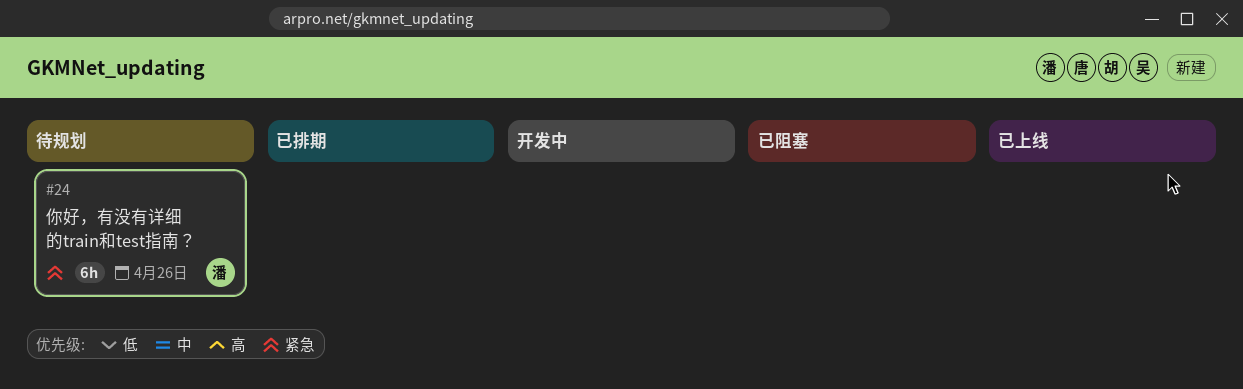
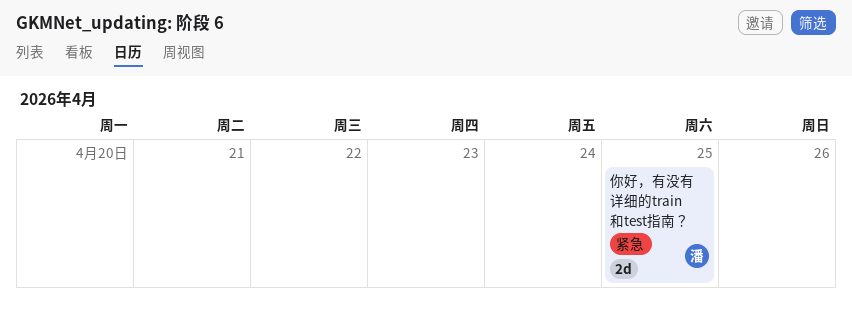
你好，有没有详细的train和test指南？, estimate: 6h -> 2d
你好，有没有详细的train和test指南？, due: Apr 26 -> Apr 25

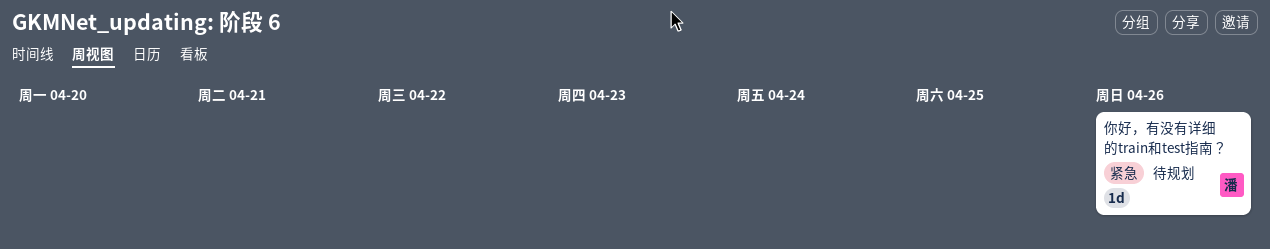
你好，有没有详细的train和test指南？, estimate: 2d -> 1d
你好，有没有详细的train和test指南？, due: Apr 25 -> Apr 26

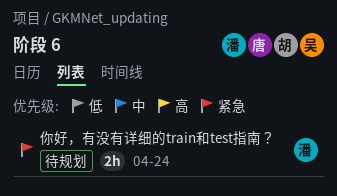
你好，有没有详细的train和test指南？, estimate: 1d -> 2h
你好，有没有详细的train和test指南？, due: Apr 26 -> Apr 24

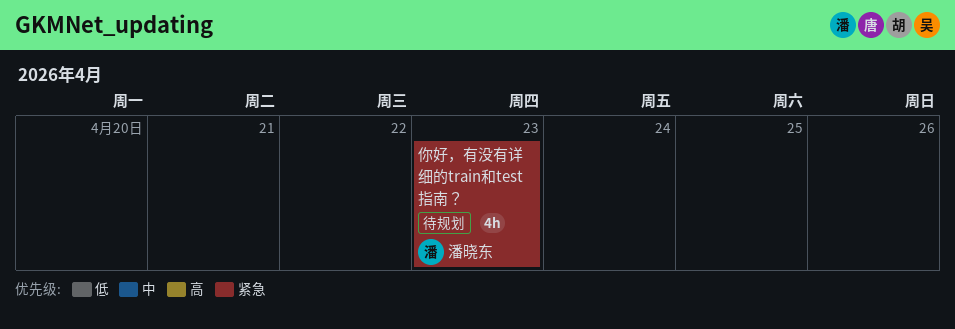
你好，有没有详细的train和test指南？, estimate: 2h -> 4h
你好，有没有详细的train和test指南？, due: Apr 24 -> Apr 23

